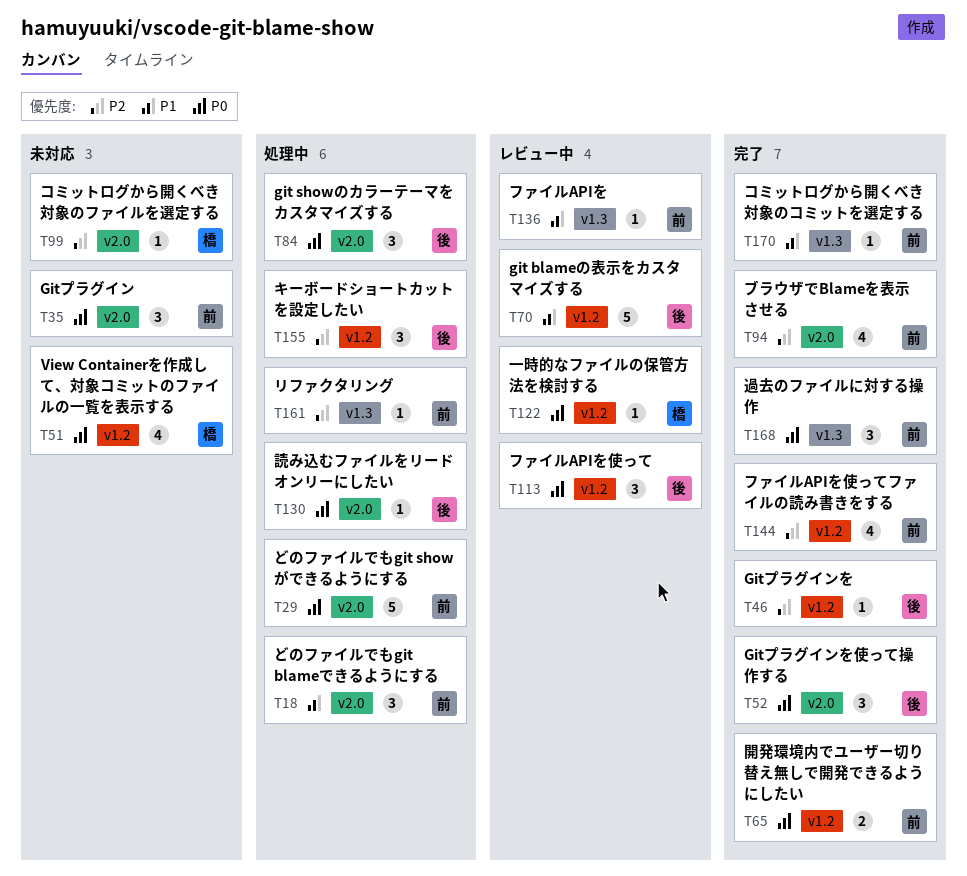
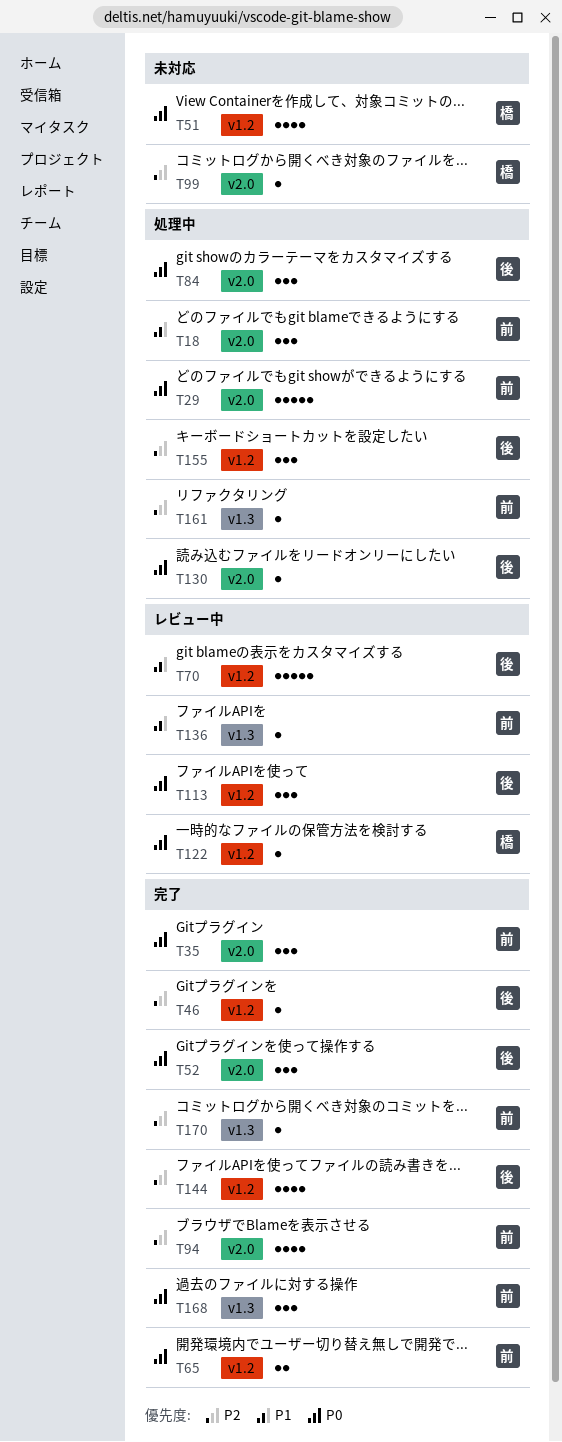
T35, status: 未対応 -> 完了
T144, owner: 前 -> 後
T170, priority: P1 -> P2

